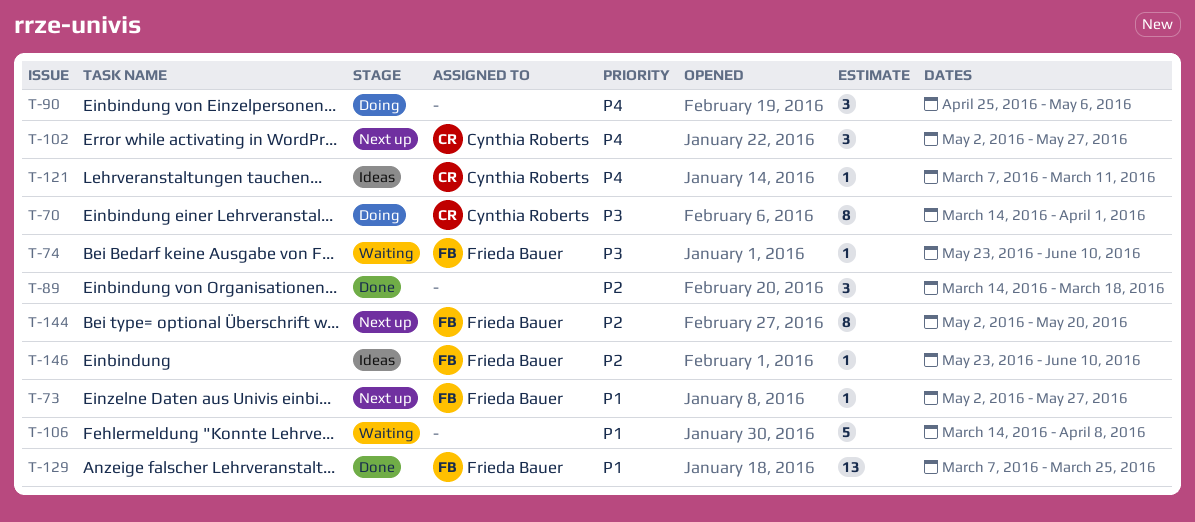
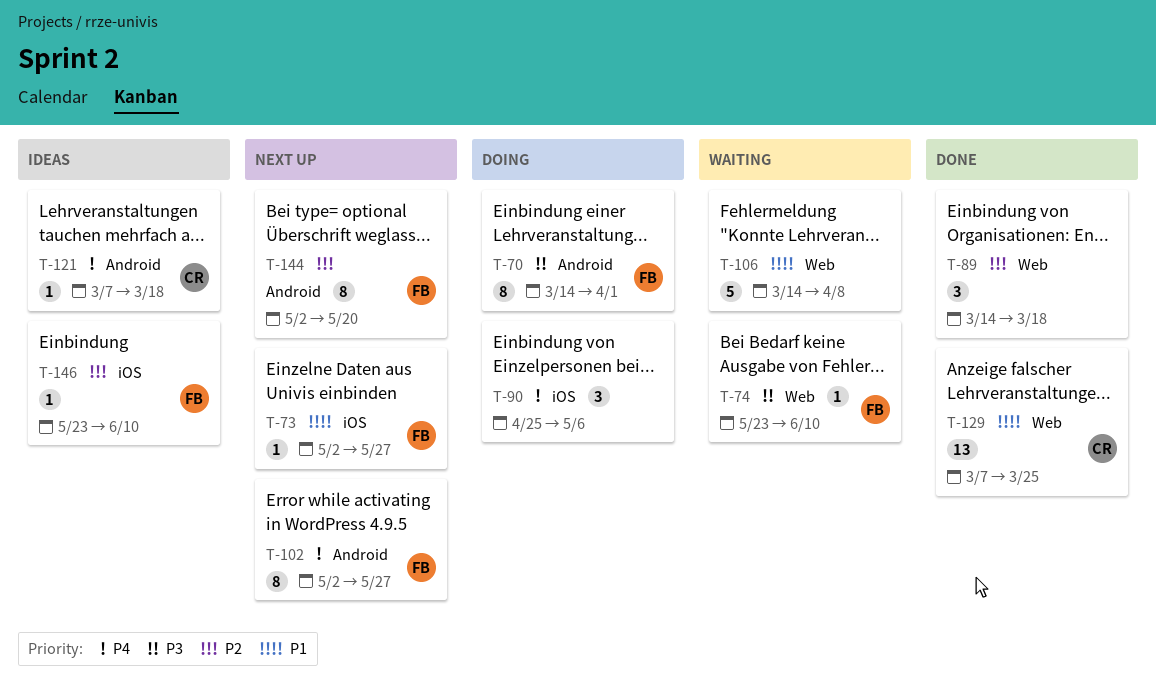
T-70, owner: Cynthia Roberts -> Frieda Bauer
T-102, owner: Cynthia Roberts -> Frieda Bauer
T-102, estimate: 3 -> 8
T-121, due: Mar 11 -> Mar 18
T-129, owner: Frieda Bauer -> Cynthia Roberts

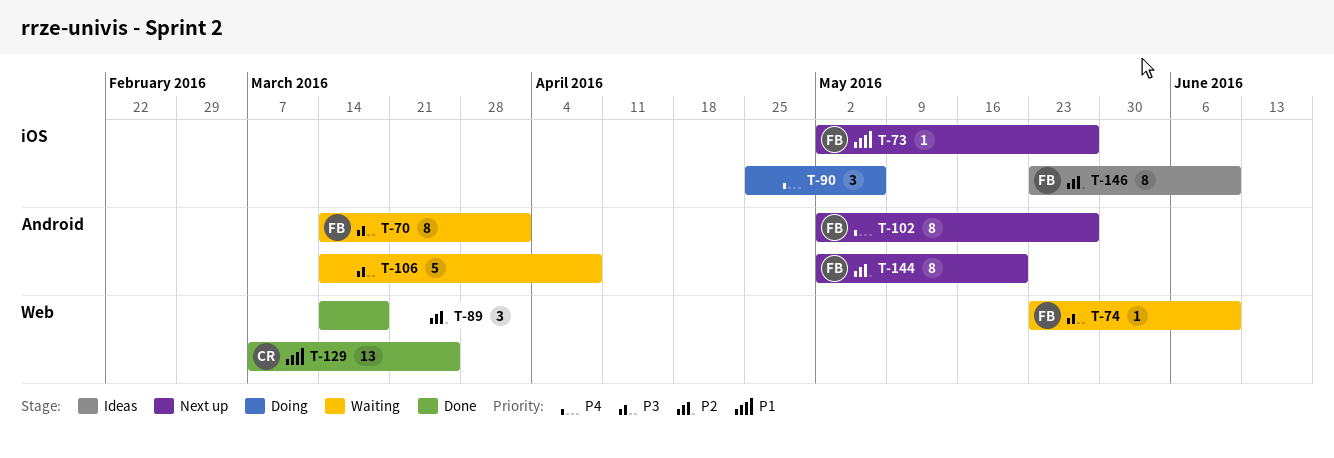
T-70, status: Doing -> Waiting
T-106, priority: P1 -> P3
T-106, label: Web -> Android
T-121: present -> none
T-146, estimate: 1 -> 8

